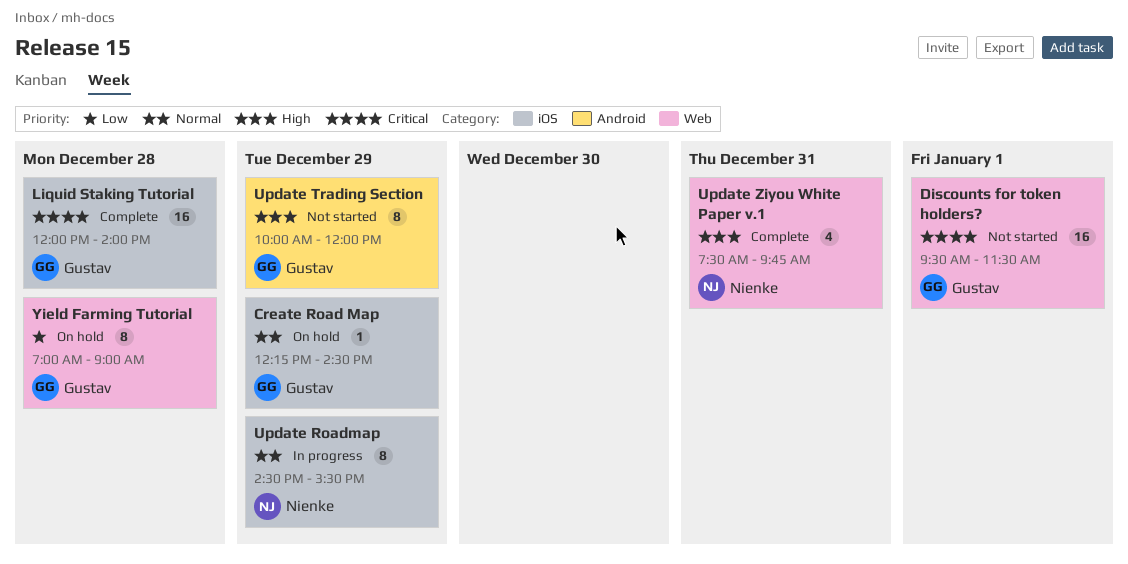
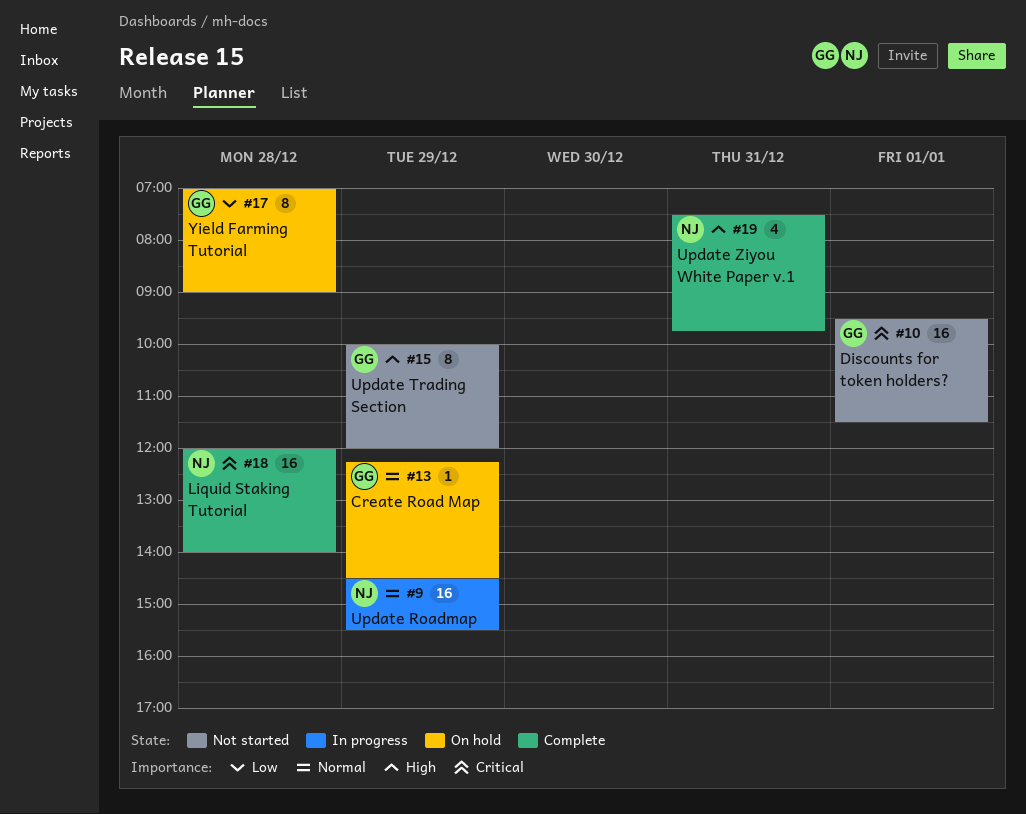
Liquid Staking Tutorial, owner: Gustav -> Nienke
Update Roadmap, estimate: 8 -> 16

